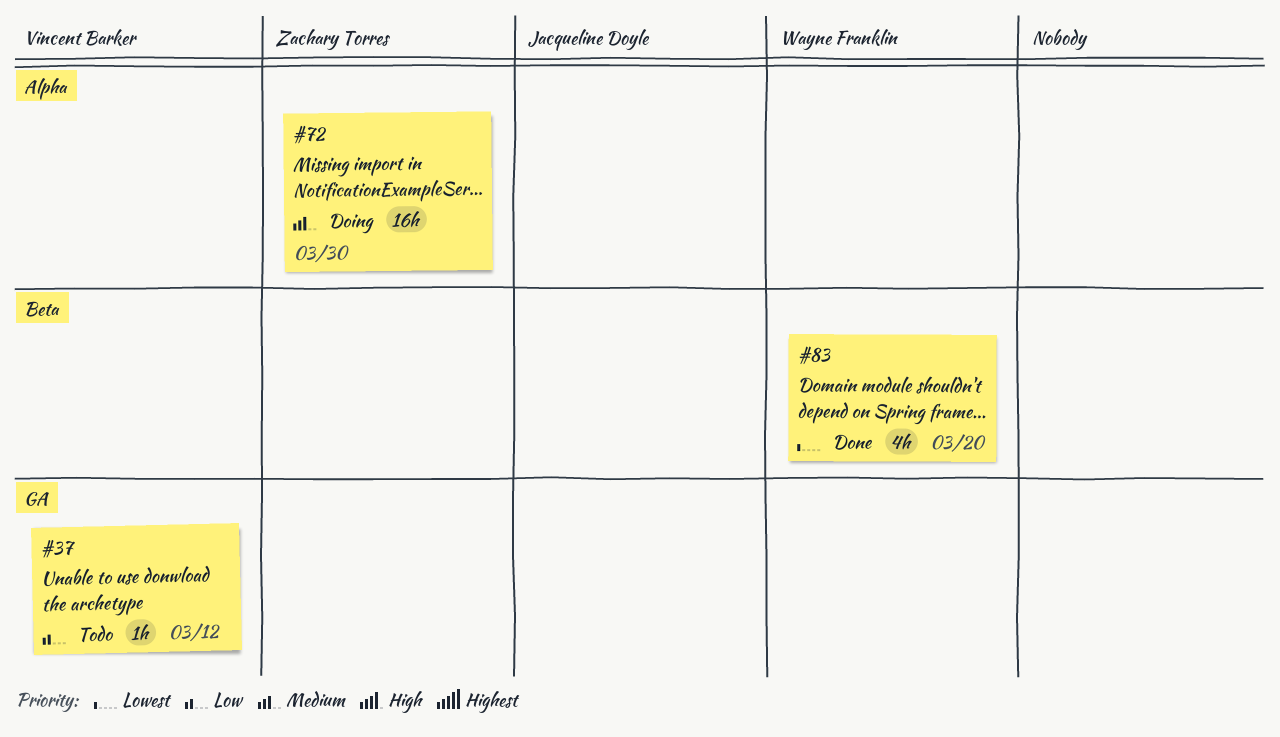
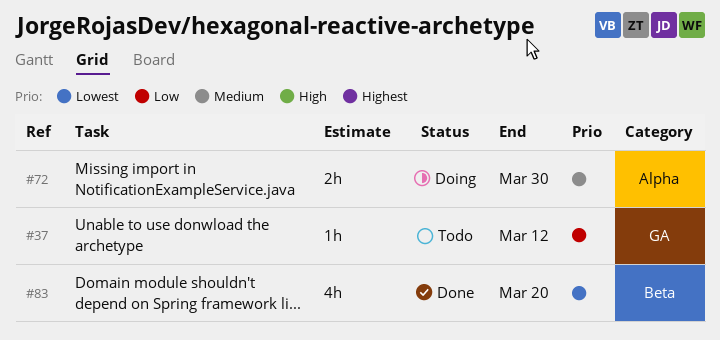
#72, estimate: 16h -> 2h

